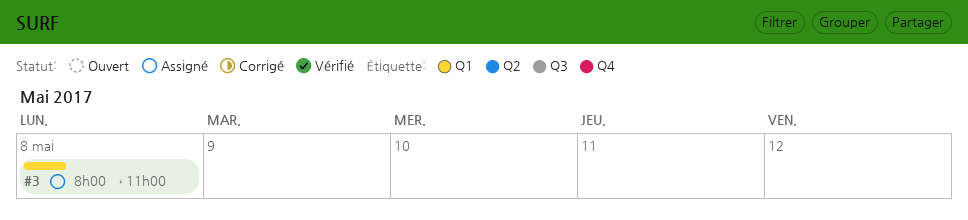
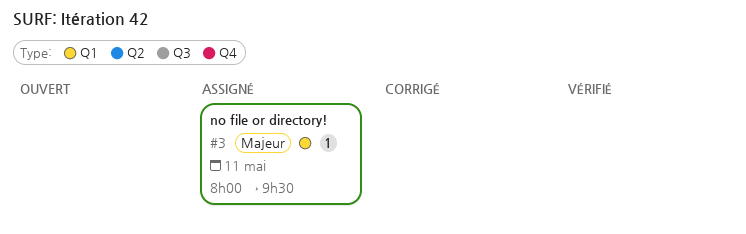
#3, day: May 8 -> May 11
#3, ends: 11:00 -> 09:30

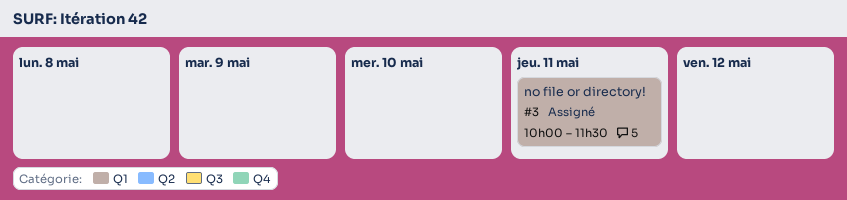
#3, begins: 08:00 -> 10:00
#3, ends: 09:30 -> 11:30

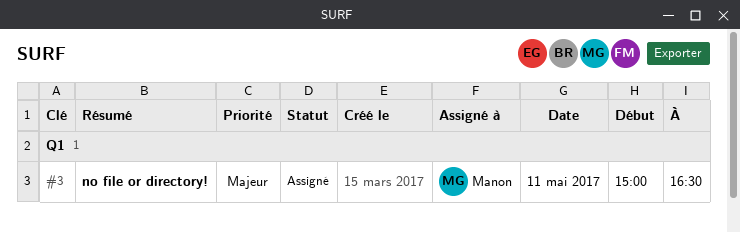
#3, begins: 10:00 -> 15:00
#3, ends: 11:30 -> 16:30

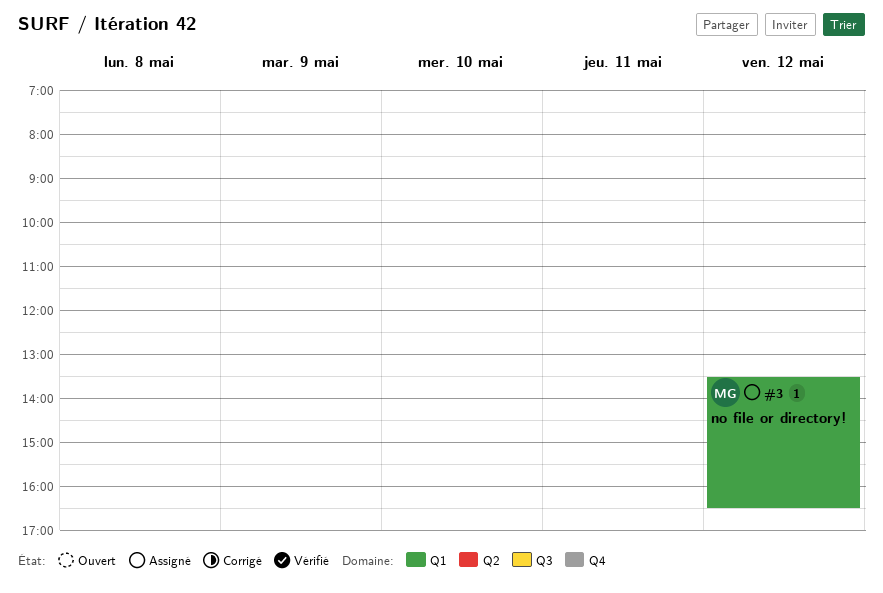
#3, day: May 11 -> May 12
#3, begins: 15:00 -> 13:30

